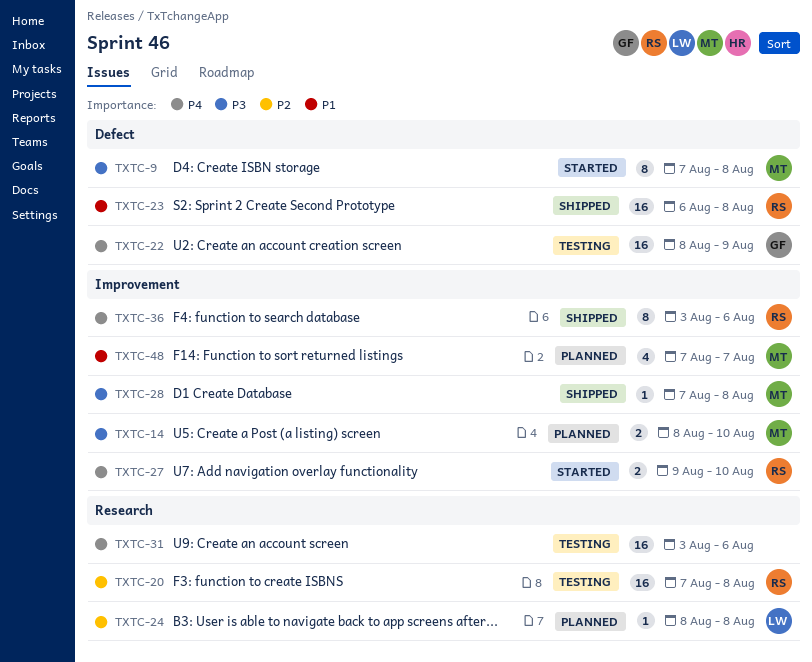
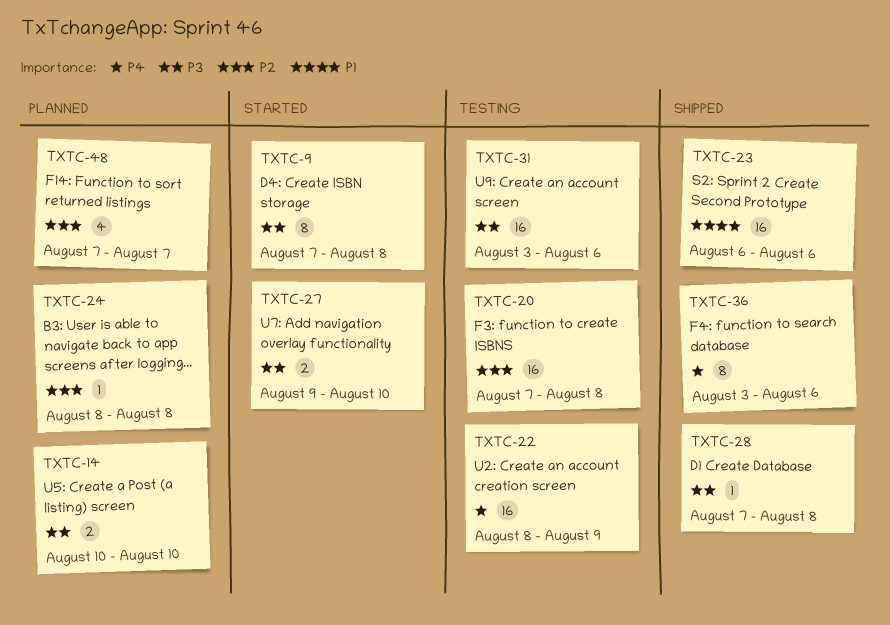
TXTC-14, start: Aug 8 -> Aug 10
TXTC-23, due: Aug 8 -> Aug 6
TXTC-27, priority: P4 -> P3
TXTC-31, priority: P4 -> P3
TXTC-48, priority: P1 -> P2

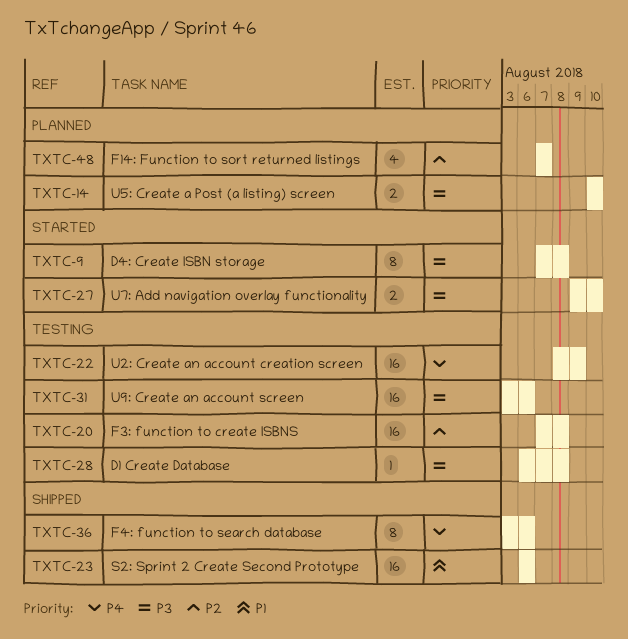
TXTC-24: present -> none
TXTC-28, status: Shipped -> Testing
TXTC-28, start: Aug 7 -> Aug 6

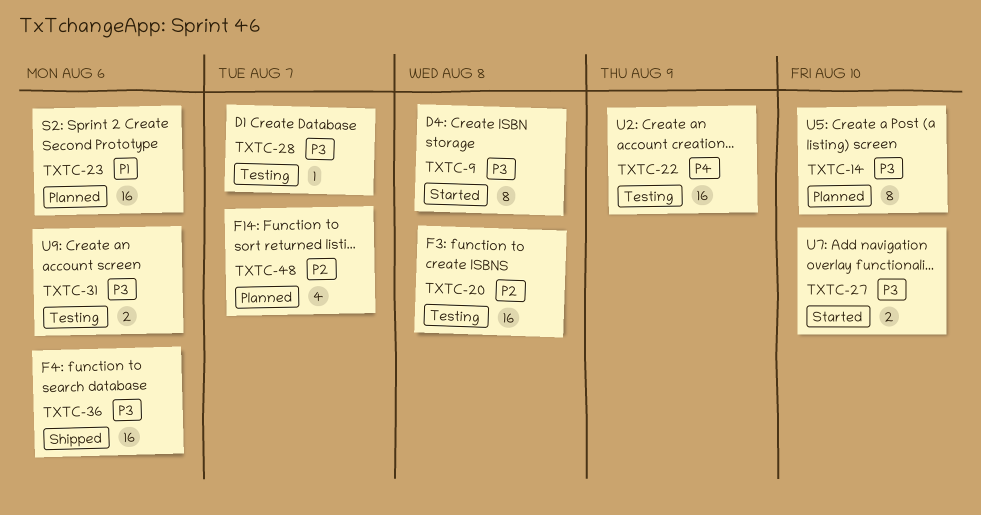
TXTC-14, estimate: 2 -> 8
TXTC-23, status: Shipped -> Planned
TXTC-28, due: Aug 8 -> Aug 7
TXTC-31, estimate: 16 -> 2
TXTC-36, priority: P4 -> P3
TXTC-36, estimate: 8 -> 16

